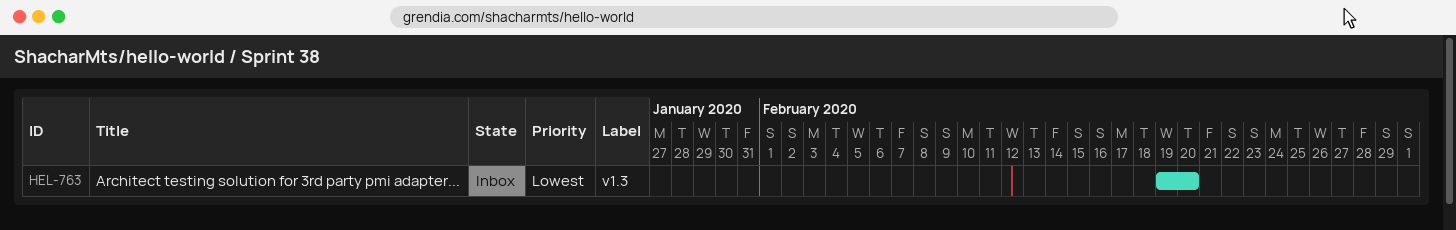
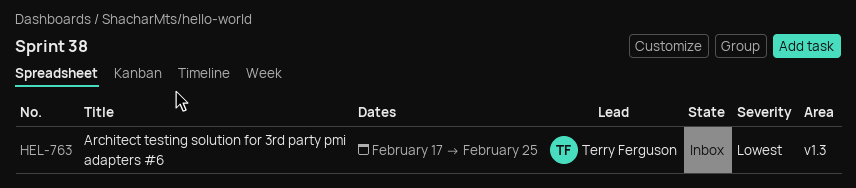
HEL-763, start: Feb 19 -> Feb 17
HEL-763, due: Feb 20 -> Feb 25

